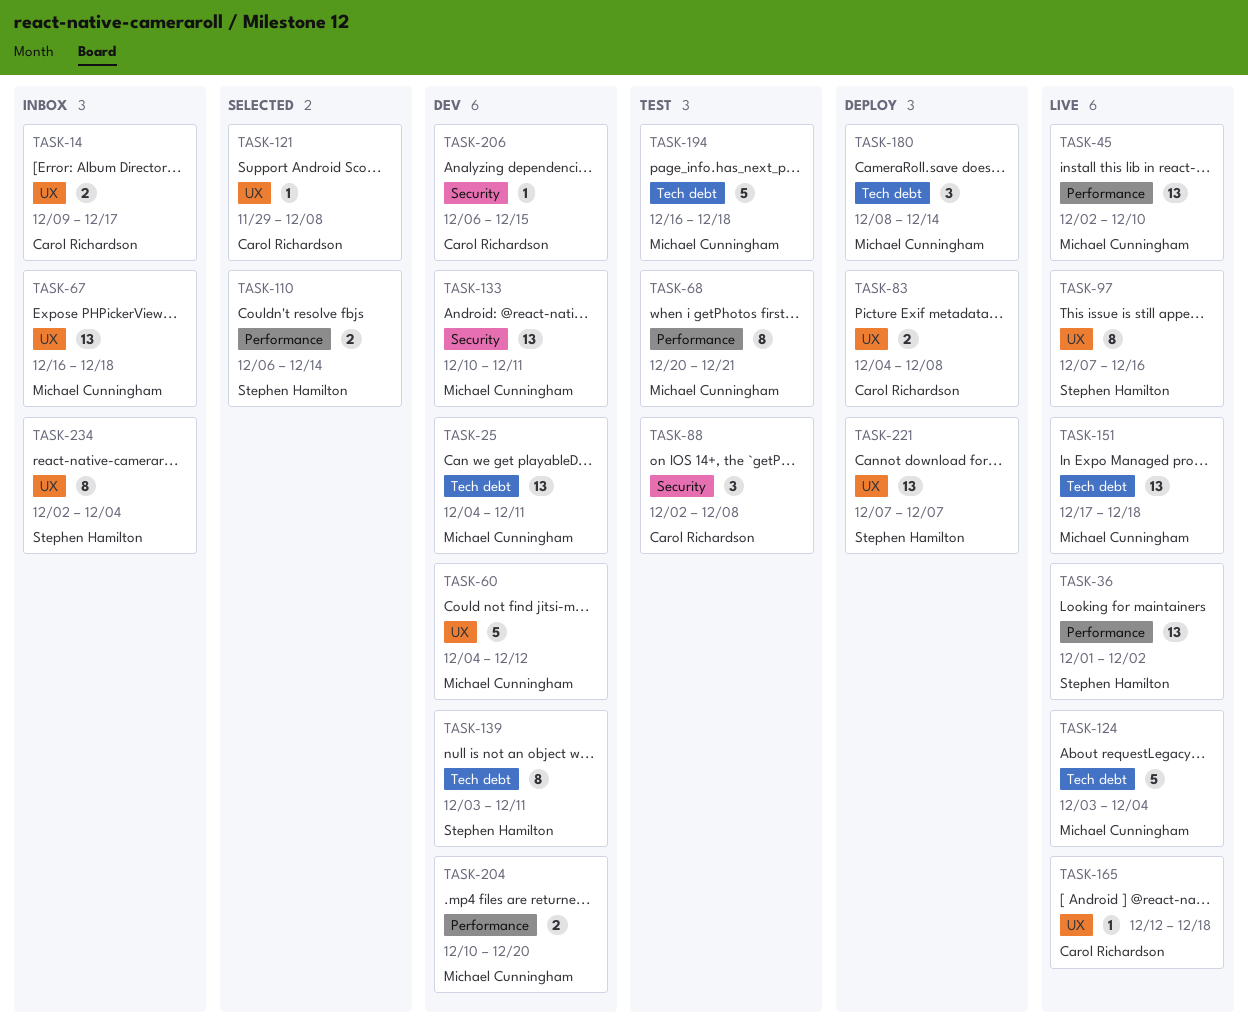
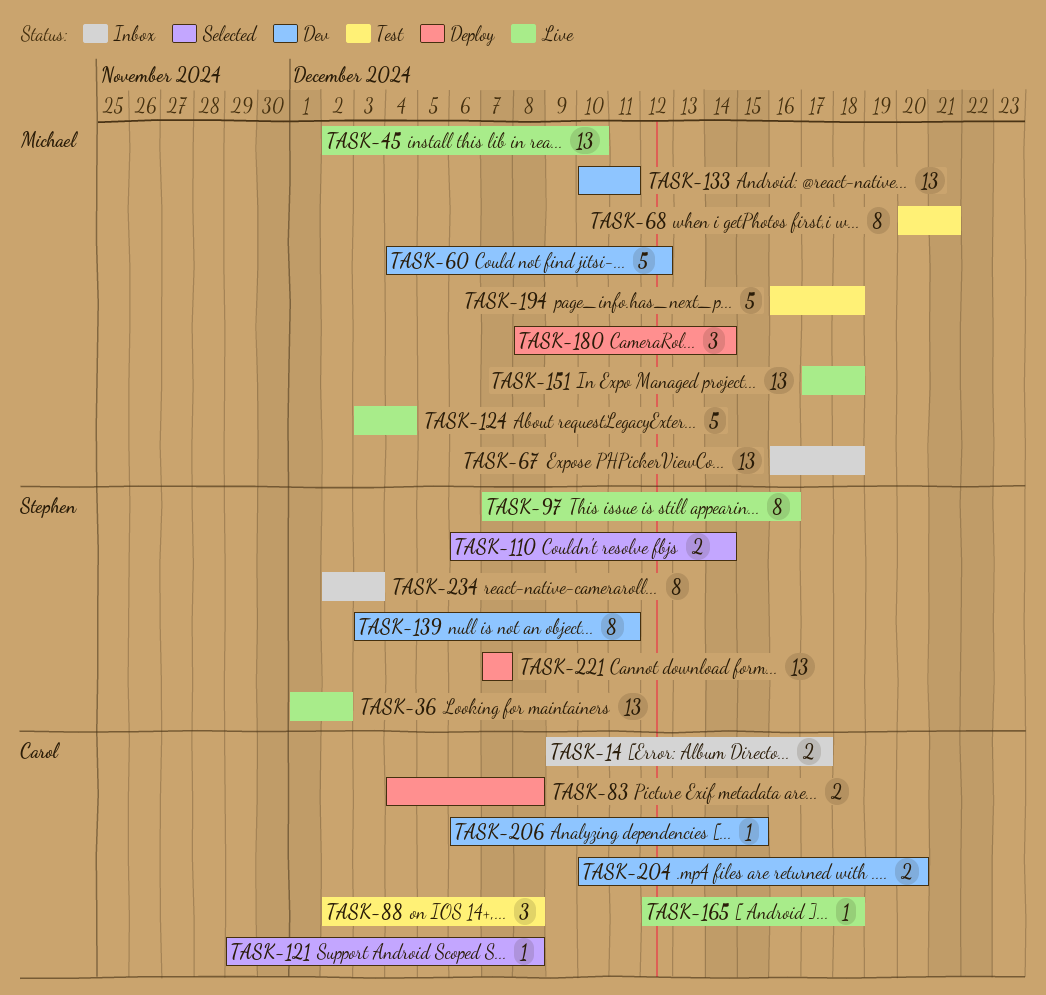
TASK-25: present -> none
TASK-204, owner: Michael Cunningham -> Carol Richardson
TASK-234, due: Dec 4 -> Dec 3

